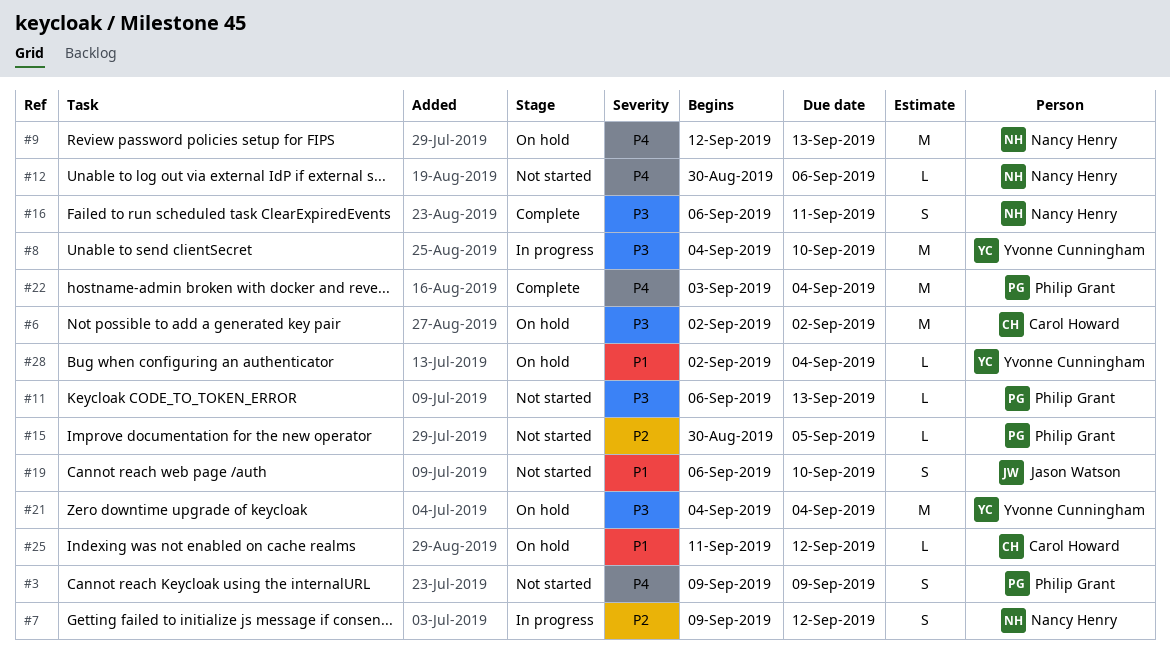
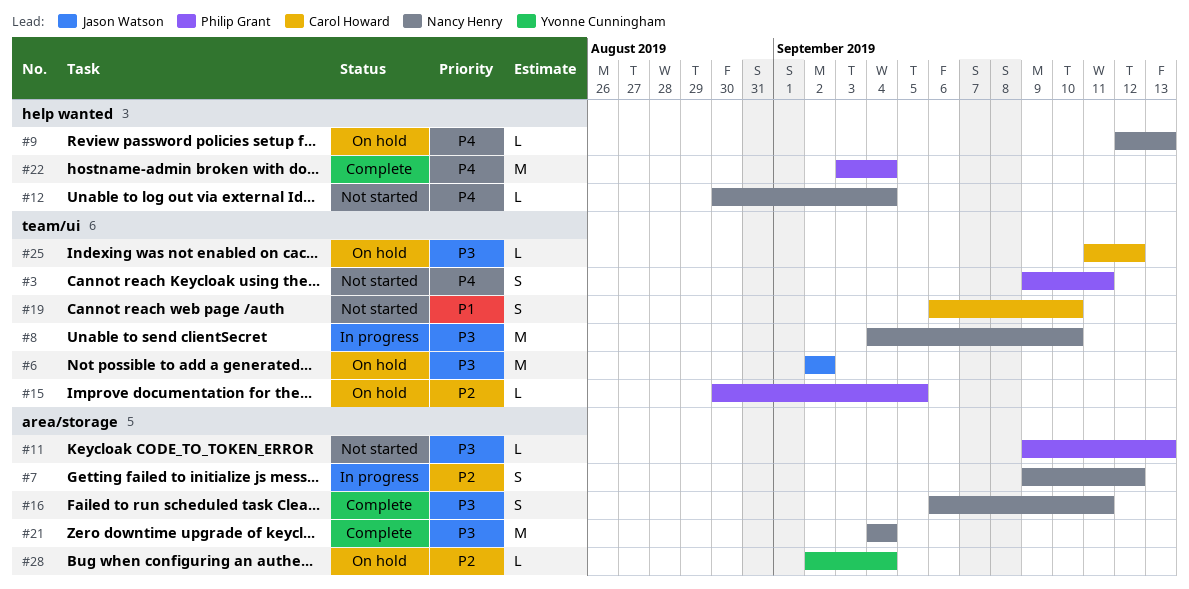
#3, due: Sep 9 -> Sep 11
#6, owner: Carol Howard -> Jason Watson
#8, owner: Yvonne Cunningham -> Nancy Henry
#9, estimate: M -> L
#11, start: Sep 6 -> Sep 9
#12, due: Sep 6 -> Sep 4
#15, status: Not started -> On hold
#19, owner: Jason Watson -> Carol Howard
#21, status: On hold -> Complete
#21, owner: Yvonne Cunningham -> Nancy Henry
#25, priority: P1 -> P3
#28, priority: P1 -> P2

